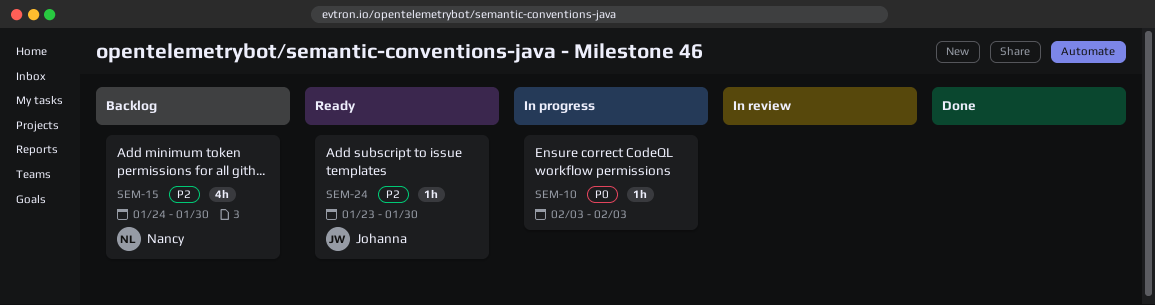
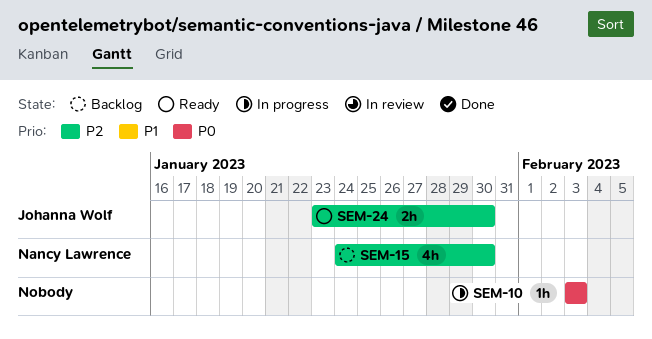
SEM-24, estimate: 1h -> 2h

